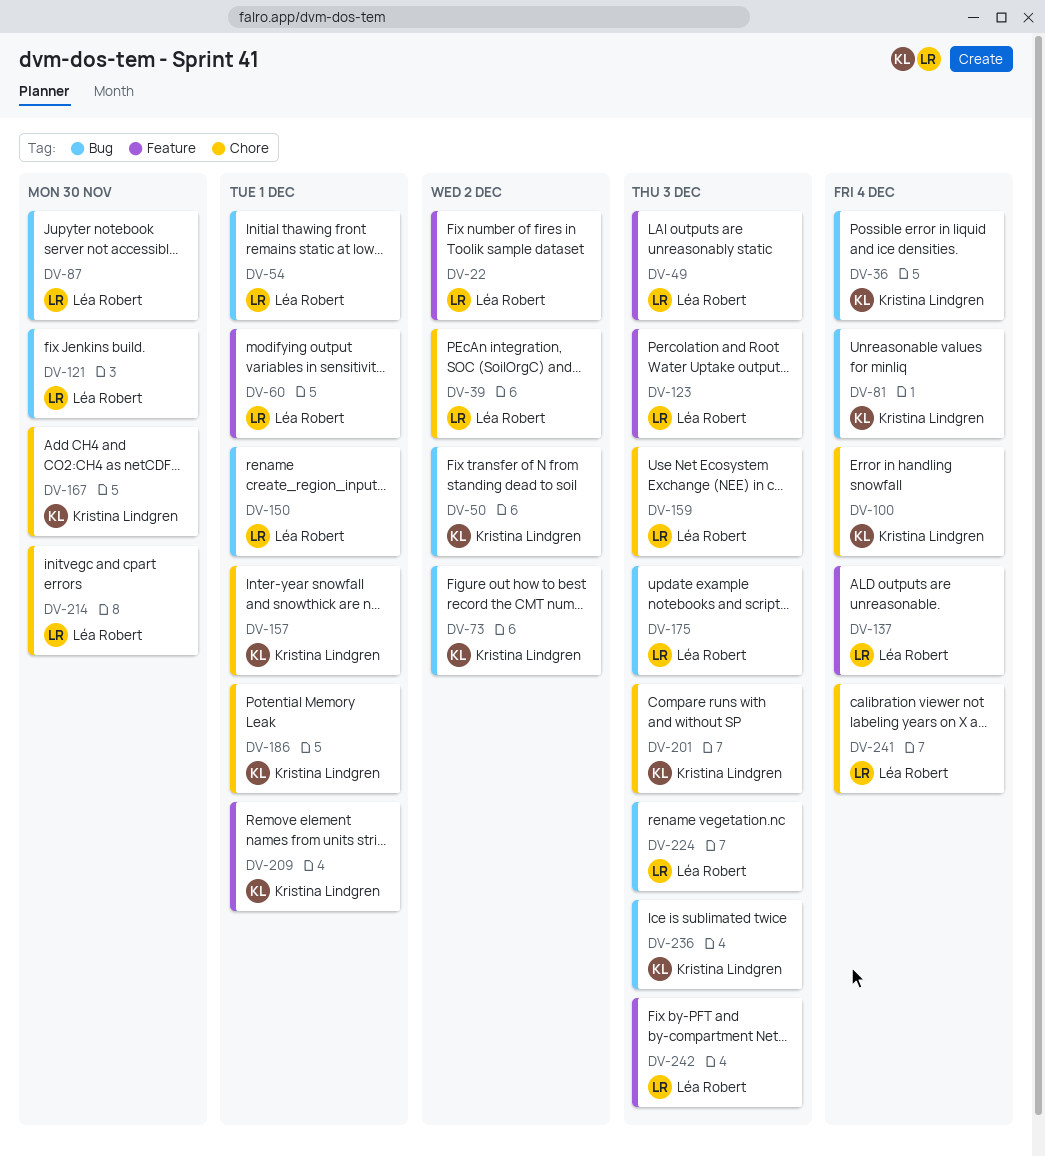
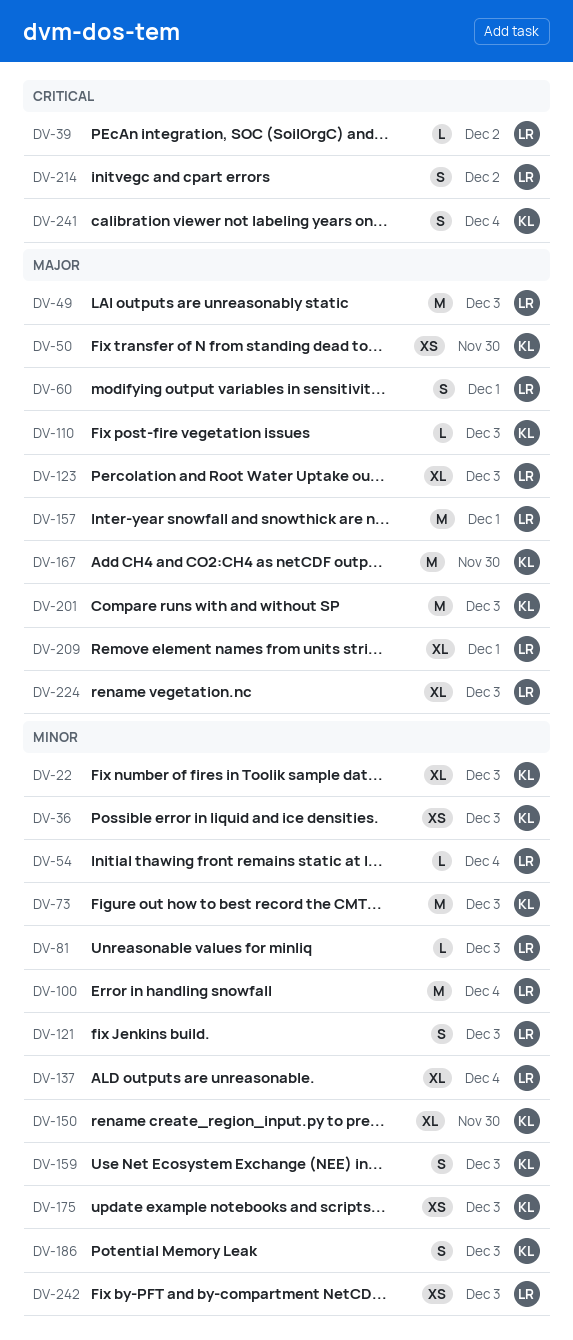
DV-22, owner: Léa Robert -> Kristina Lindgren
DV-22, due: Dec 2 -> Dec 3
DV-36, due: Dec 4 -> Dec 3
DV-50, due: Dec 2 -> Nov 30
DV-54, due: Dec 1 -> Dec 4
DV-73, due: Dec 2 -> Dec 3
DV-81, owner: Kristina Lindgren -> Léa Robert
DV-81, due: Dec 4 -> Dec 3
DV-87: present -> none
DV-100, owner: Kristina Lindgren -> Léa Robert
DV-110: none -> present
DV-121, due: Nov 30 -> Dec 3
DV-150, owner: Léa Robert -> Kristina Lindgren
DV-150, due: Dec 1 -> Nov 30
DV-157, owner: Kristina Lindgren -> Léa Robert
DV-159, owner: Léa Robert -> Kristina Lindgren
DV-175, owner: Léa Robert -> Kristina Lindgren
DV-186, due: Dec 1 -> Dec 3
DV-209, owner: Kristina Lindgren -> Léa Robert
DV-214, due: Nov 30 -> Dec 2
DV-236: present -> none
DV-241, owner: Léa Robert -> Kristina Lindgren

